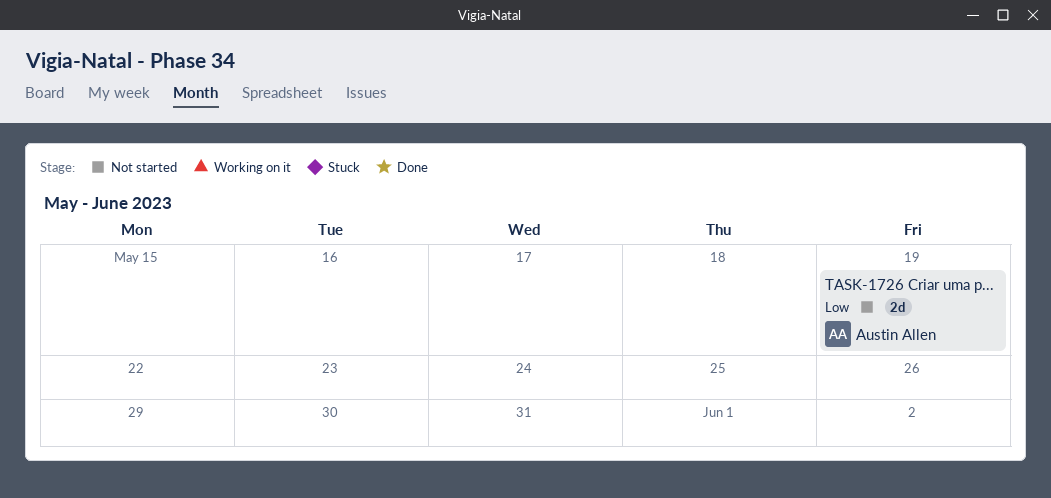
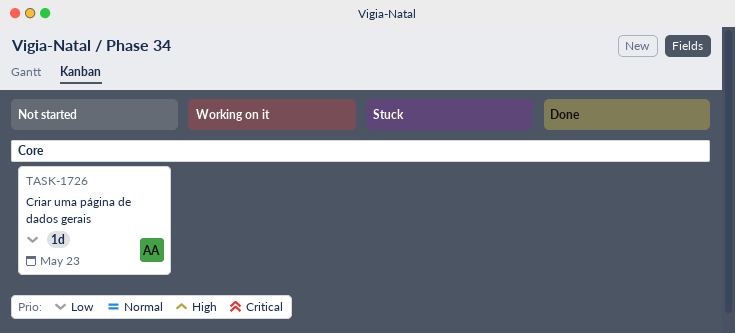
TASK-1726, estimate: 2d -> 1d
TASK-1726, due: May 19 -> May 23

